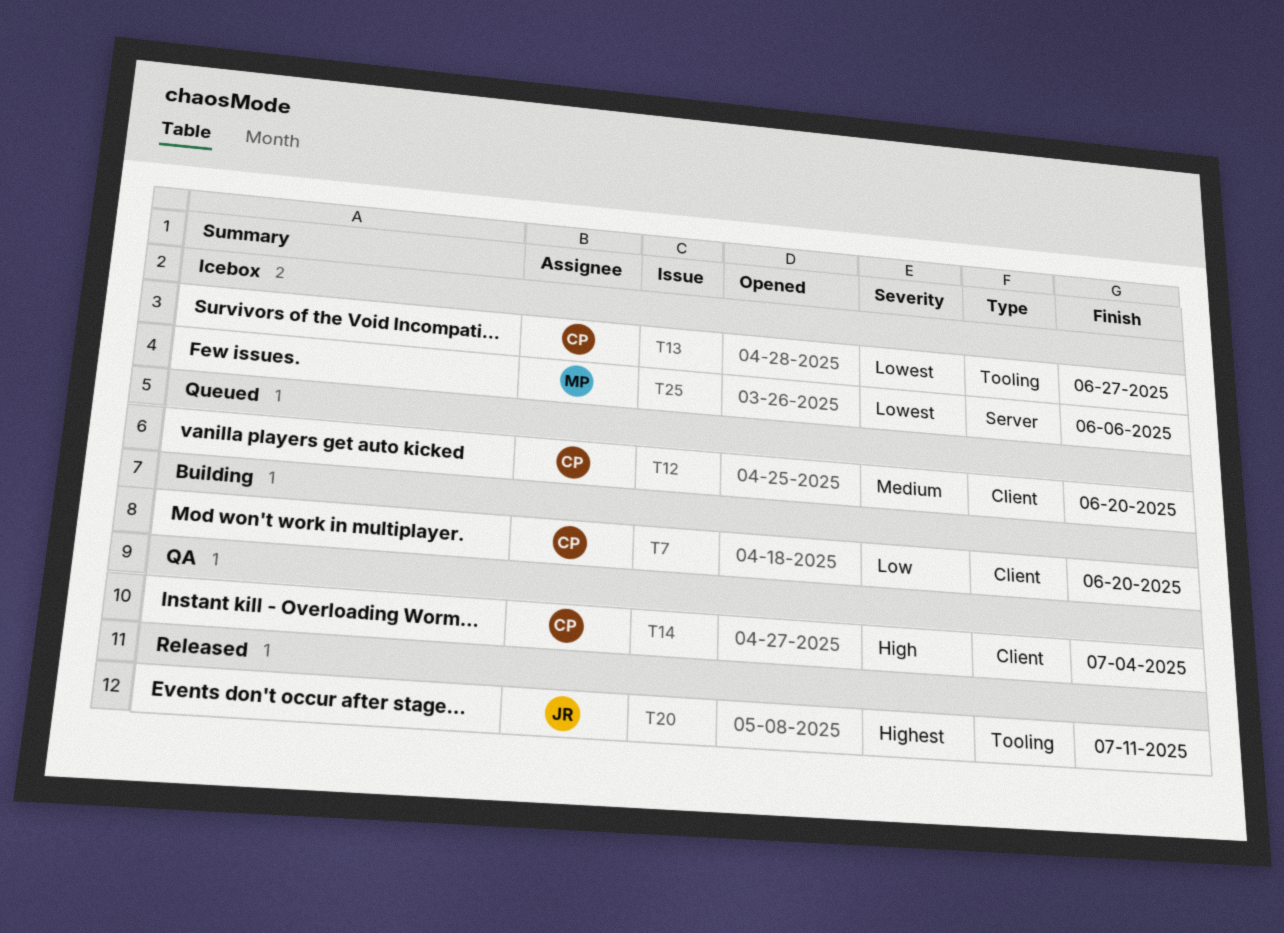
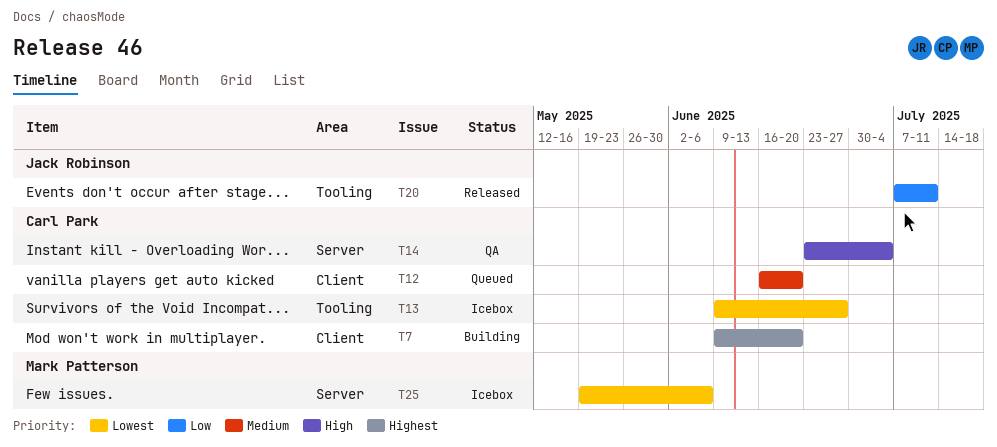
T7, priority: Low -> Highest
T14, label: Client -> Server
T20, priority: Highest -> Low

